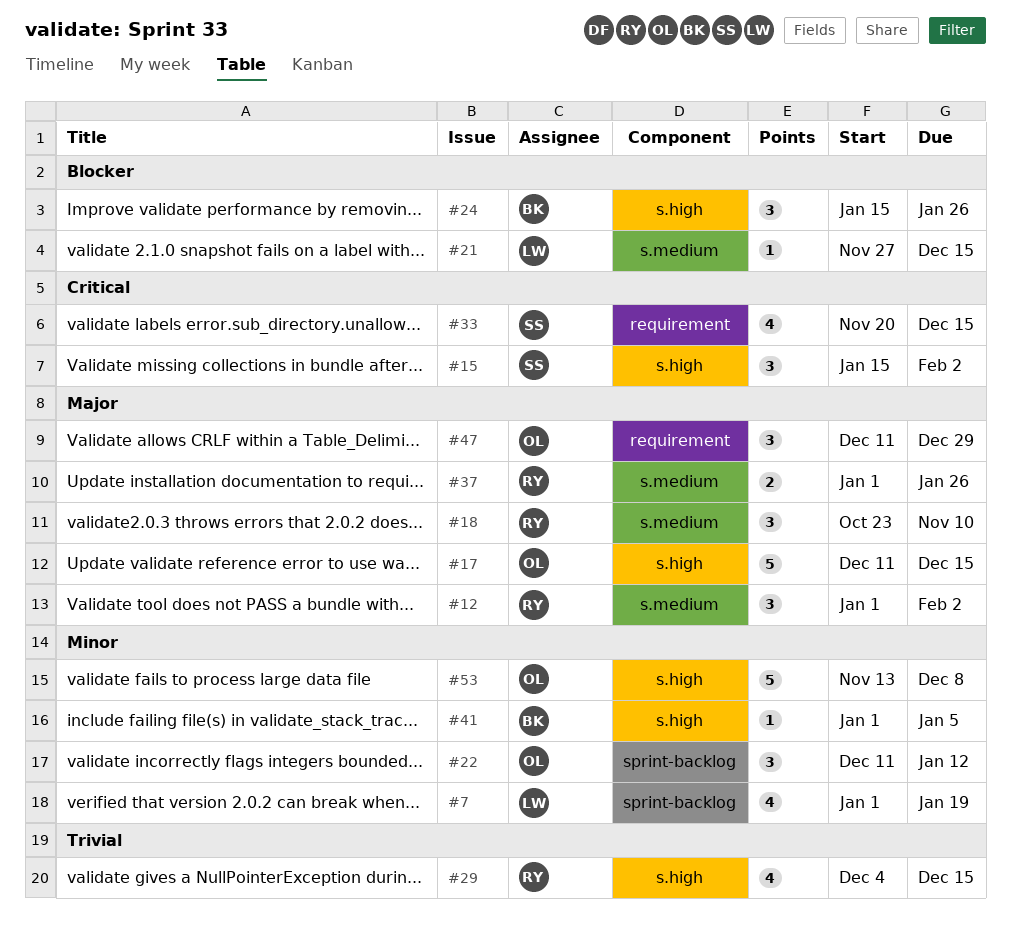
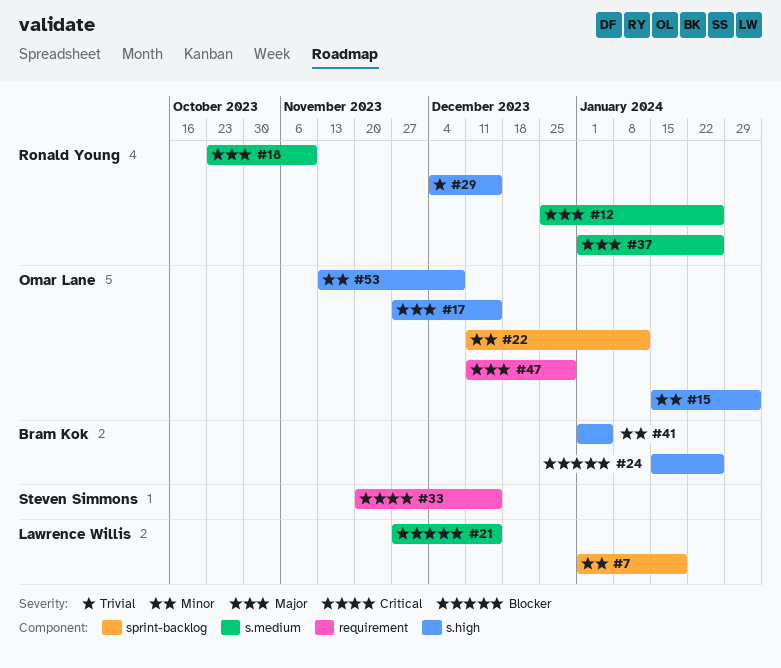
#12, start: Jan 1 -> Dec 25
#12, due: Feb 2 -> Jan 26
#15, owner: Steven Simmons -> Omar Lane
#15, priority: Critical -> Minor
#17, start: Dec 11 -> Nov 27

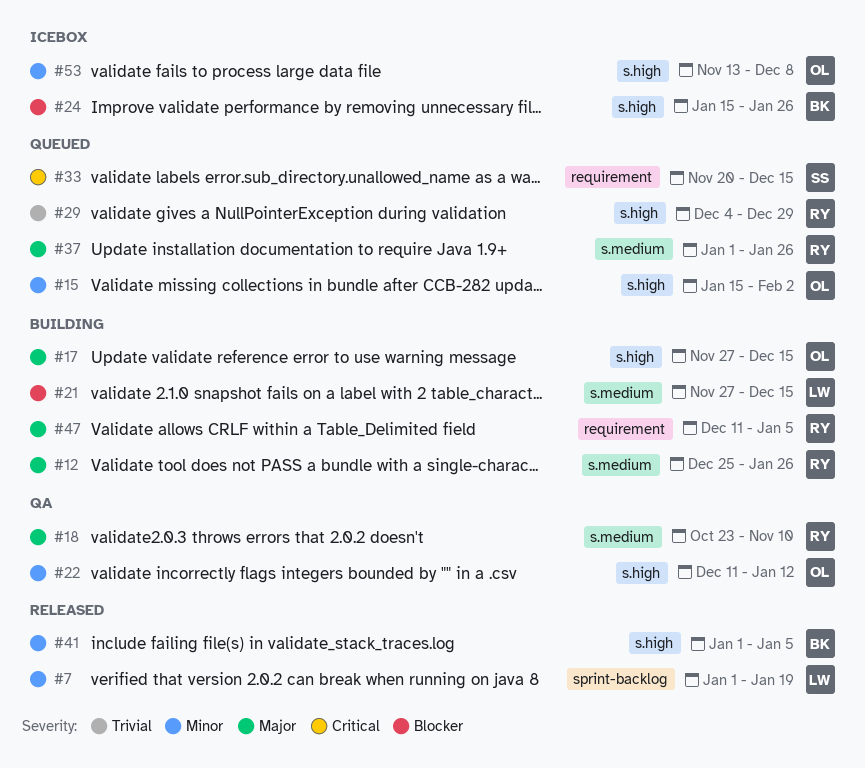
#22, label: sprint-backlog -> s.high
#29, due: Dec 15 -> Dec 29
#47, owner: Omar Lane -> Ronald Young
#47, due: Dec 29 -> Jan 5

